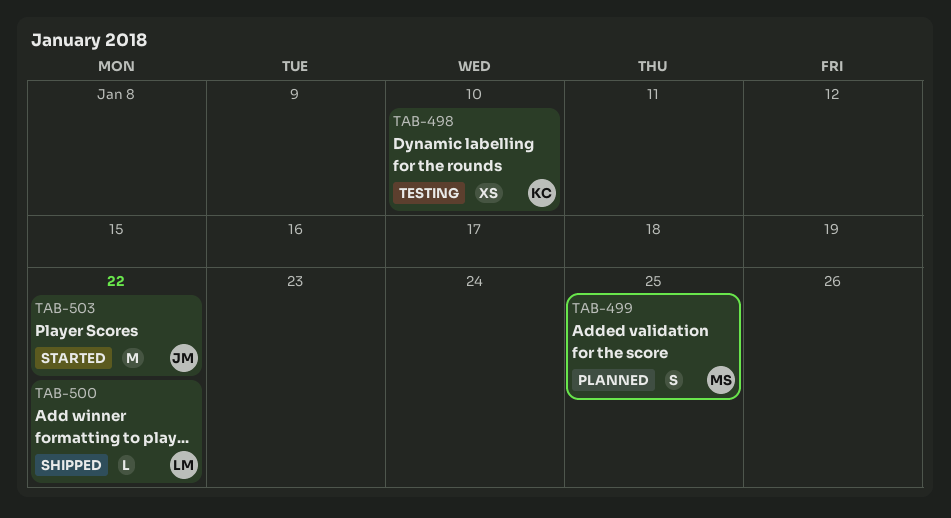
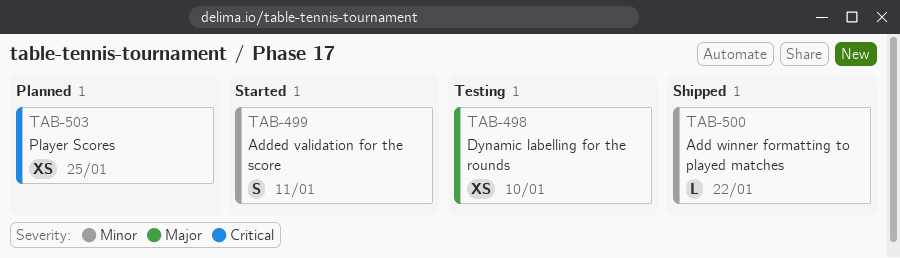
TAB-499, status: Planned -> Started
TAB-499, due: Jan 25 -> Jan 11
TAB-503, status: Started -> Planned
TAB-503, estimate: M -> XS
TAB-503, due: Jan 22 -> Jan 25

